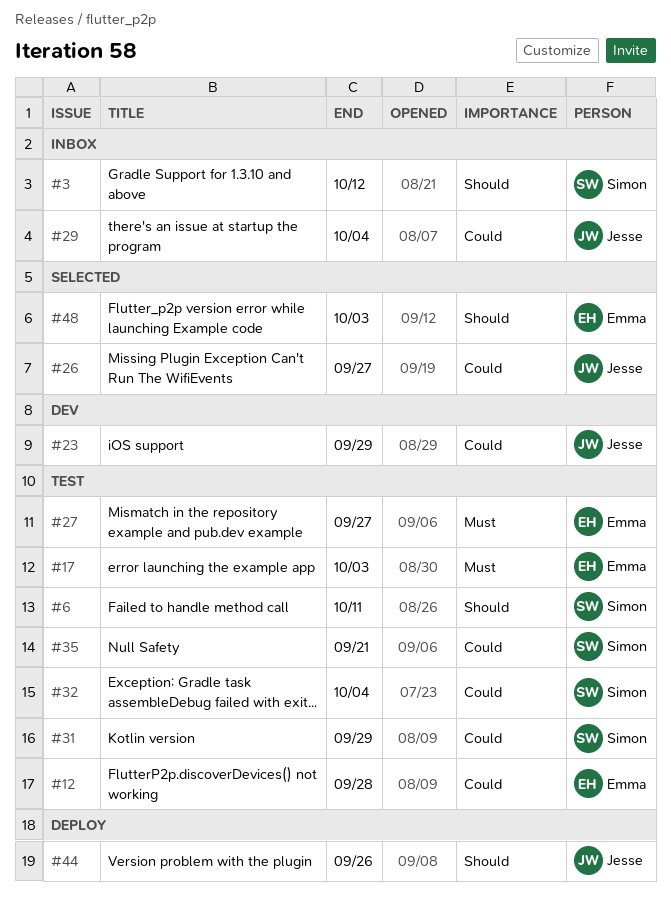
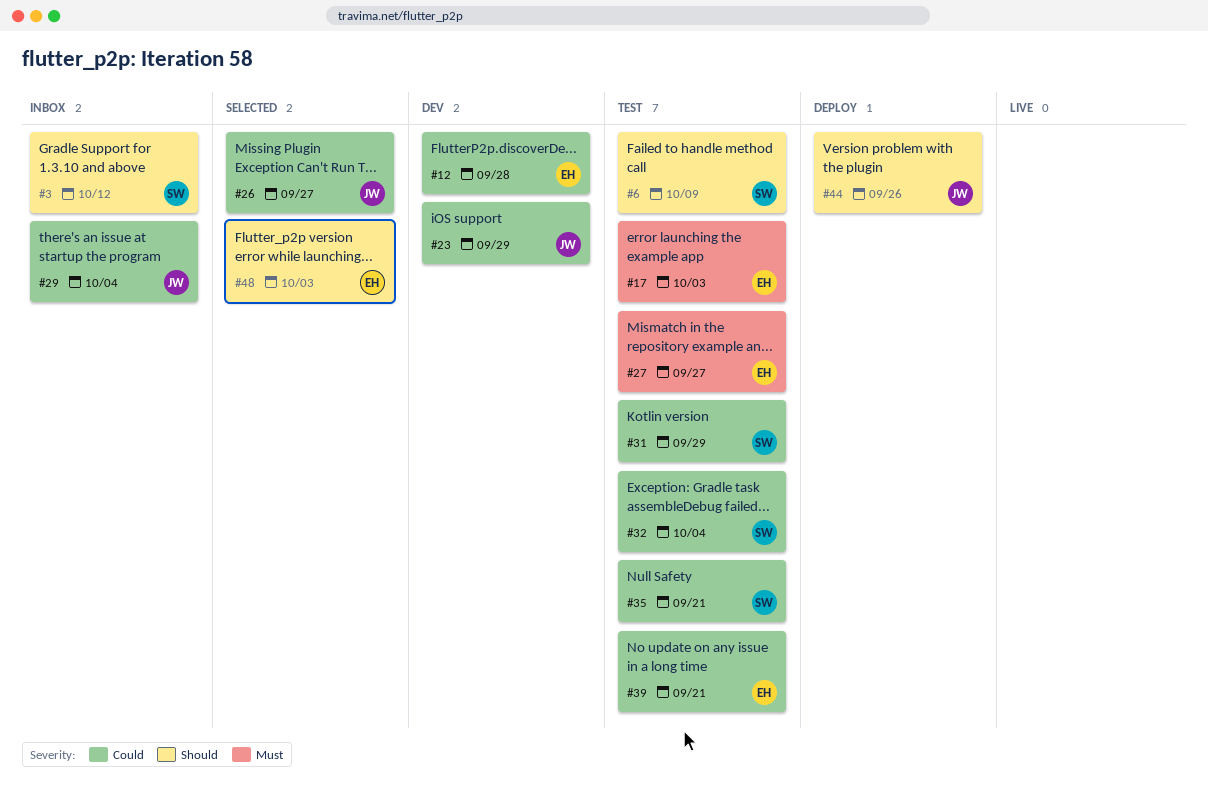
#6, due: Oct 11 -> Oct 9
#12, status: Test -> Dev
#39: none -> present

